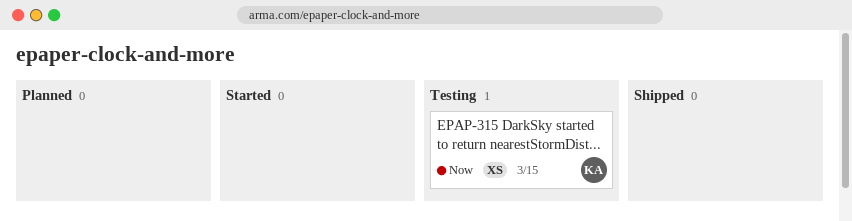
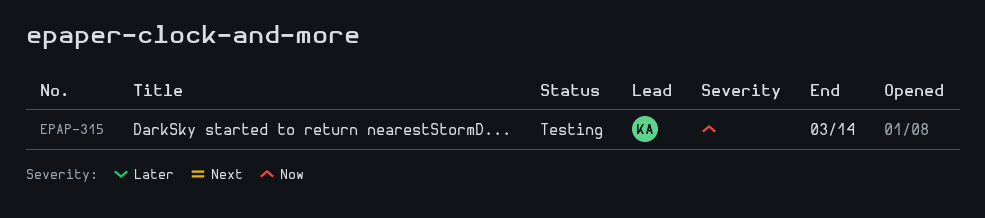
EPAP-315, due: Mar 15 -> Mar 14

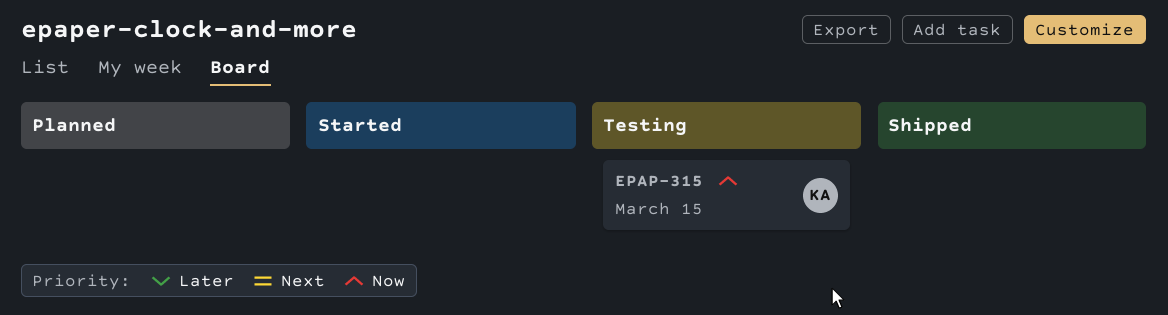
EPAP-315, due: Mar 14 -> Mar 15

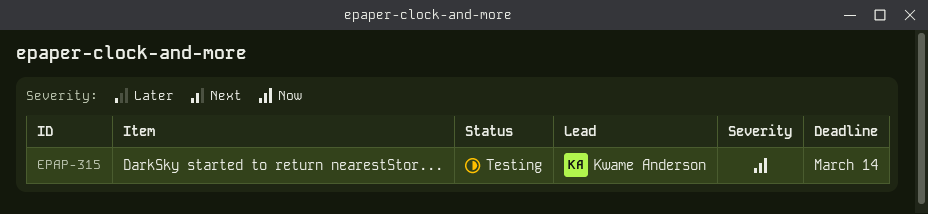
EPAP-315, due: Mar 15 -> Mar 14

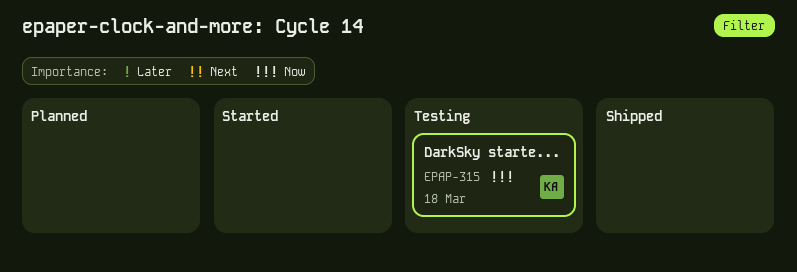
EPAP-315, due: Mar 14 -> Mar 18

